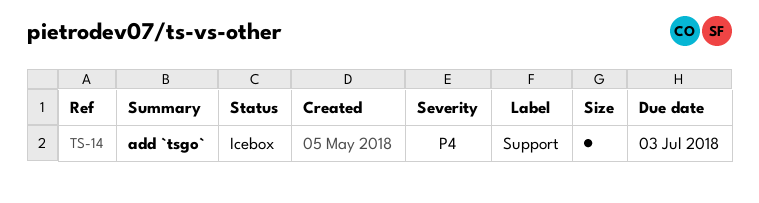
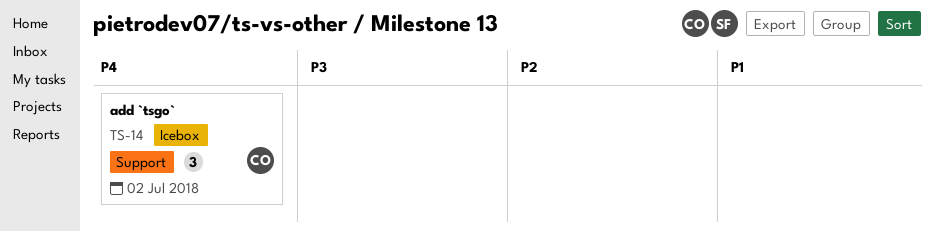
TS-14, estimate: 1 -> 3
TS-14, due: Jul 3 -> Jul 2

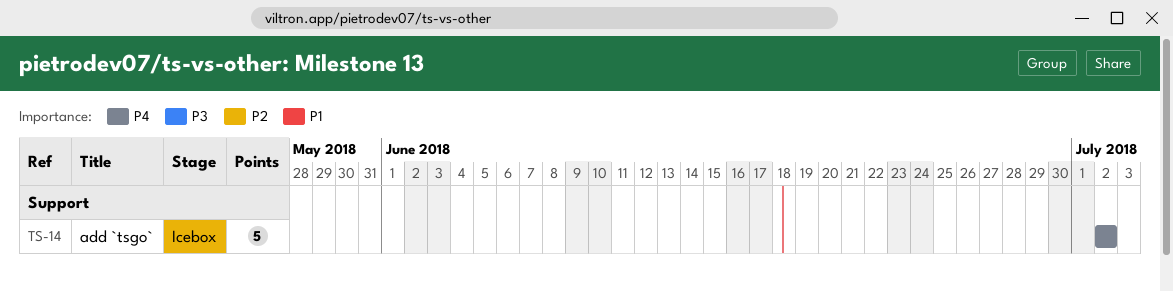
TS-14, estimate: 3 -> 5

